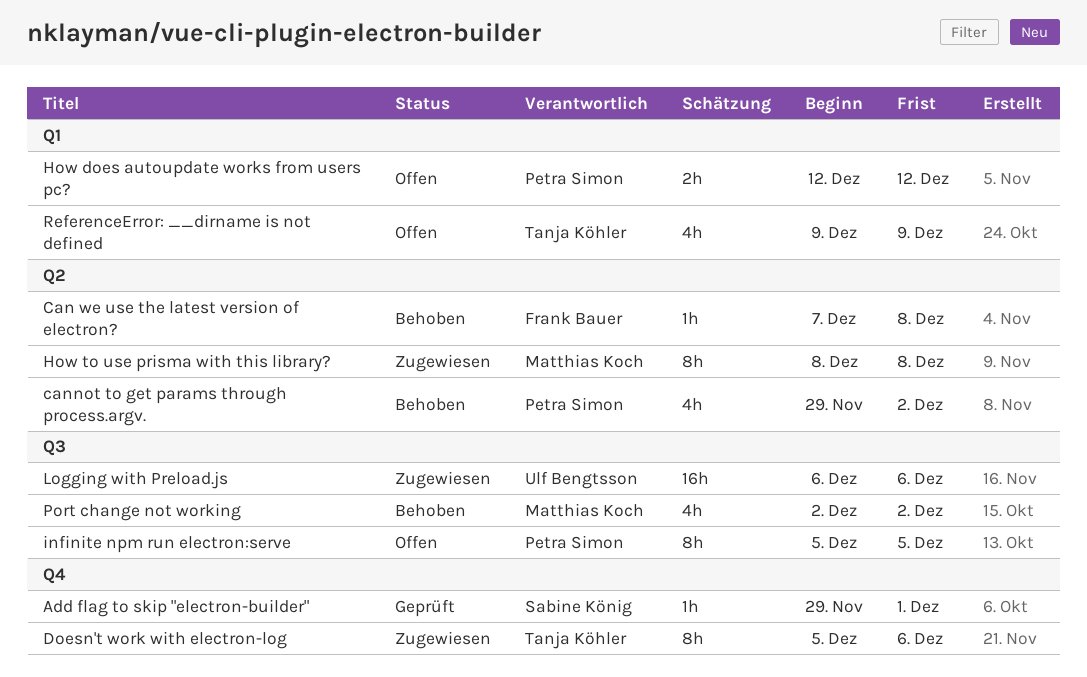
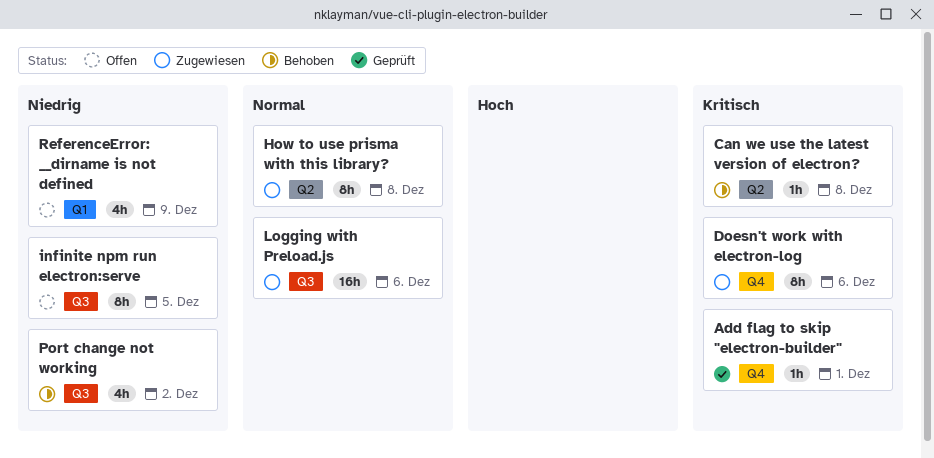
cannot to get params through process.argv.: present -> none
How does autoupdate works from users pc?: present -> none

